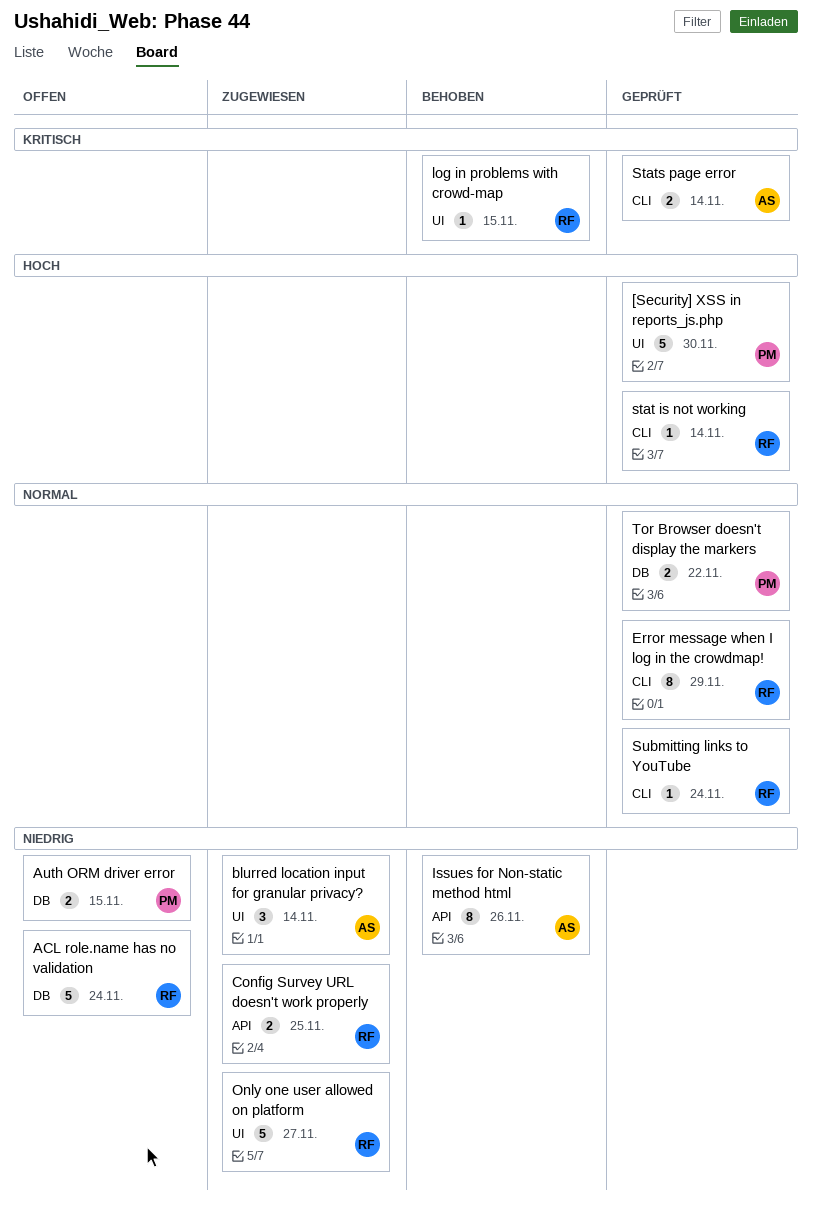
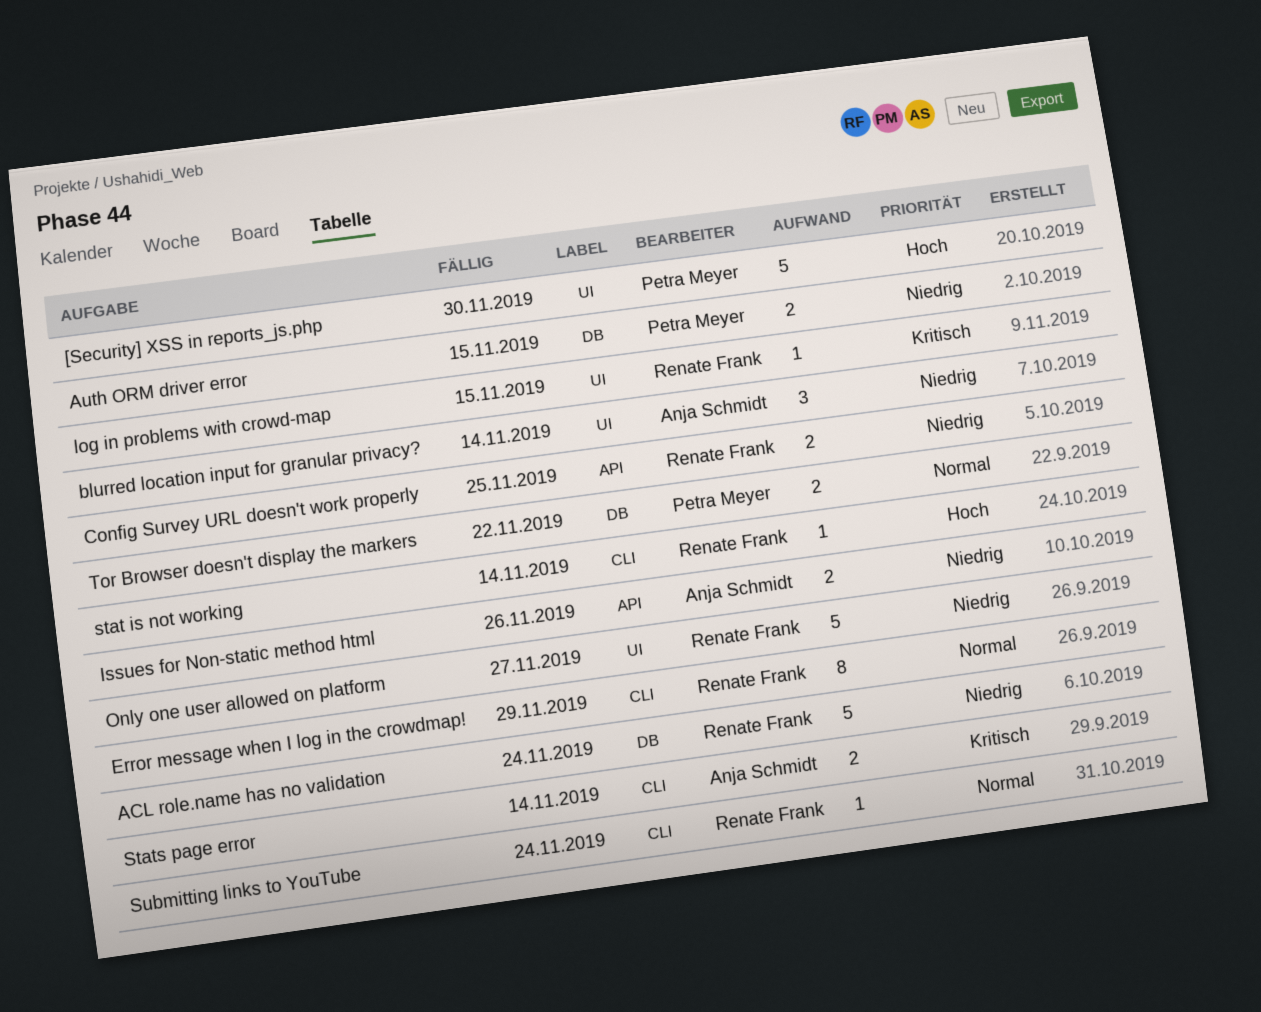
Issues for Non-static method html, estimate: 8 -> 2

